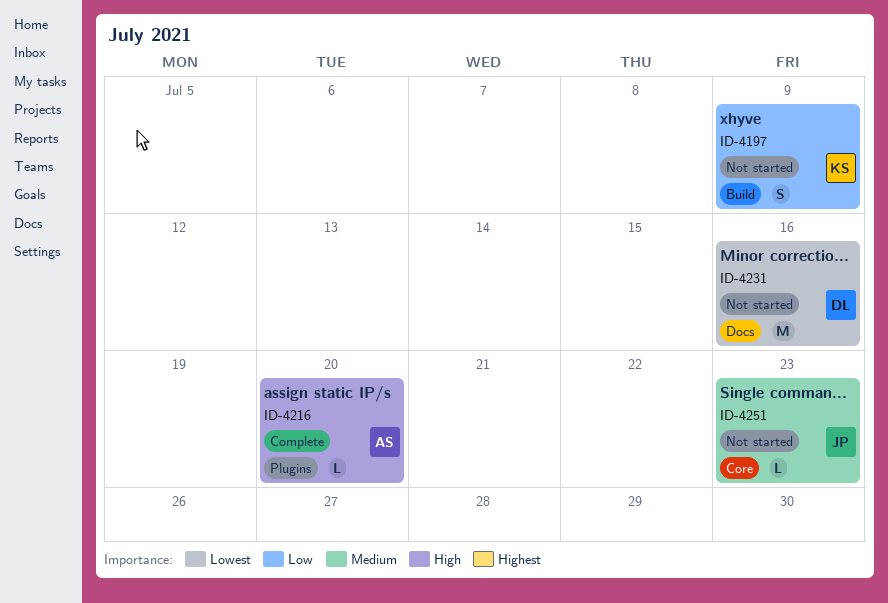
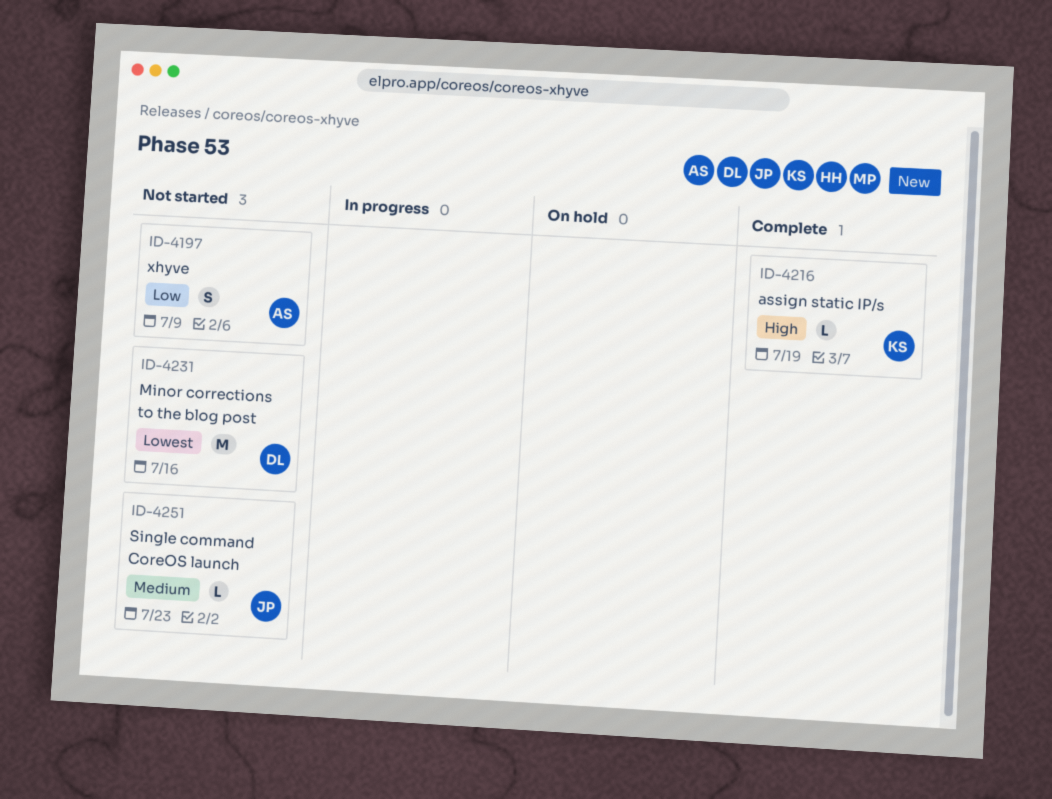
ID-4197, owner: KS -> AS
ID-4216, owner: AS -> KS
ID-4216, due: Jul 20 -> Jul 19

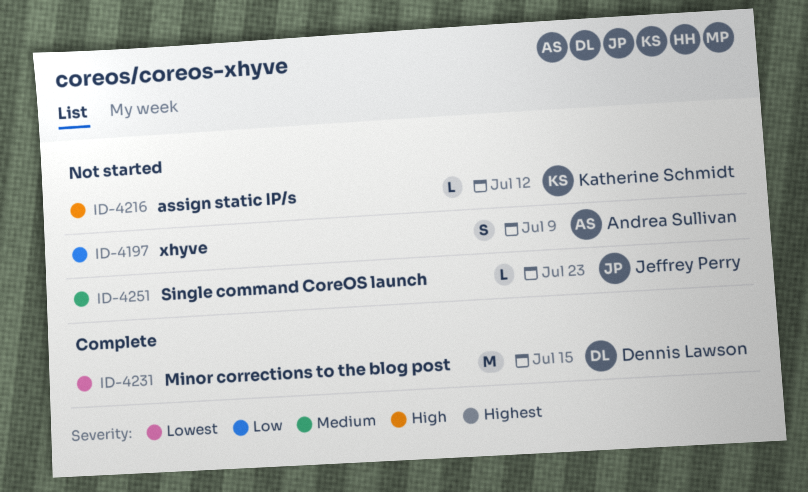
ID-4216, status: Complete -> Not started
ID-4216, due: Jul 19 -> Jul 12
ID-4231, status: Not started -> Complete
ID-4231, due: Jul 16 -> Jul 15

